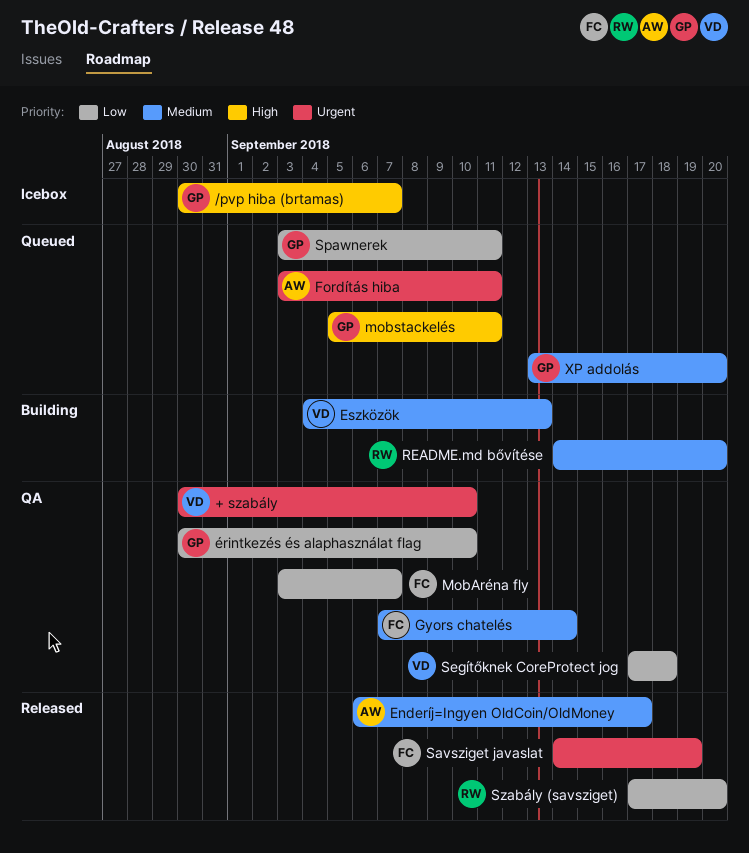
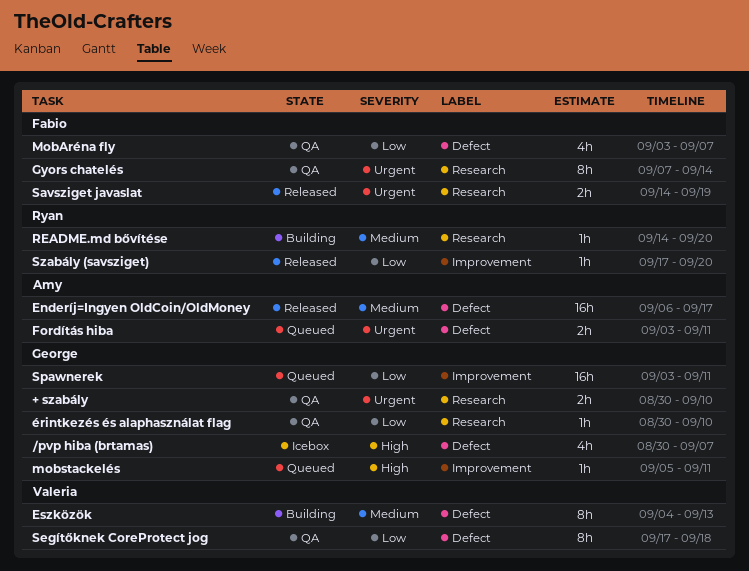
+ szabály, owner: Valeria -> George
Gyors chatelés, priority: Medium -> Urgent
XP addolás: present -> none

